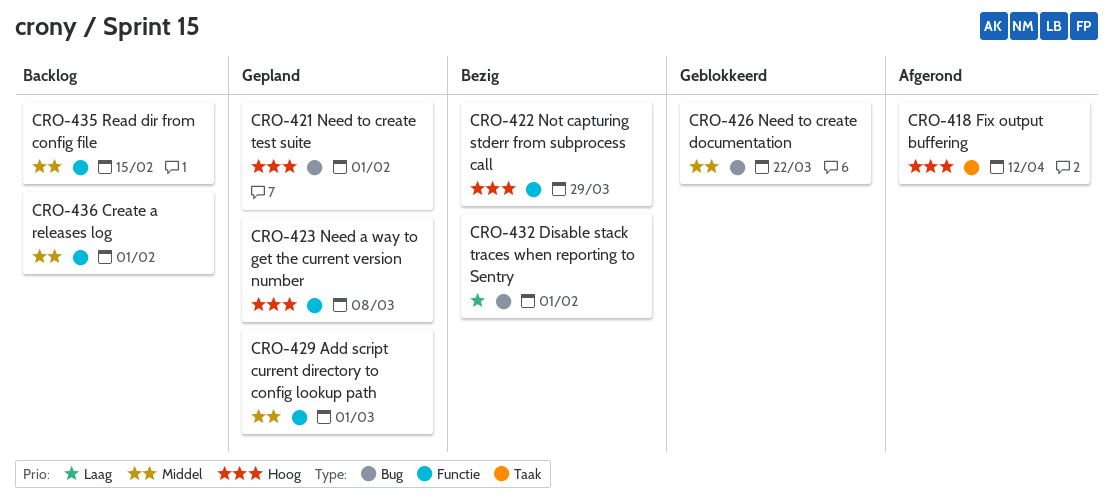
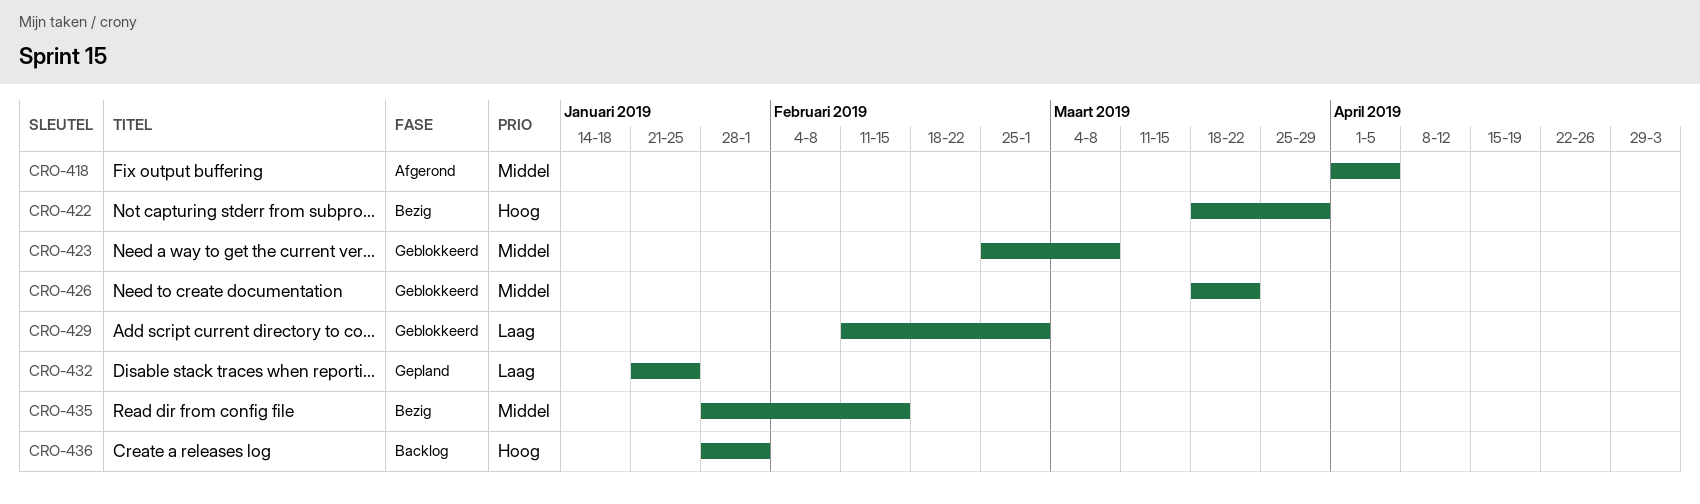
CRO-418, priority: Hoog -> Middel
CRO-418, due: Apr 12 -> Apr 5
CRO-421: present -> none
CRO-423, status: Gepland -> Geblokkeerd
CRO-423, priority: Hoog -> Middel
CRO-429, status: Gepland -> Geblokkeerd
CRO-429, priority: Middel -> Laag
CRO-432, status: Bezig -> Gepland
CRO-432, due: Feb 1 -> Jan 25
CRO-435, status: Backlog -> Bezig
CRO-436, priority: Middel -> Hoog

